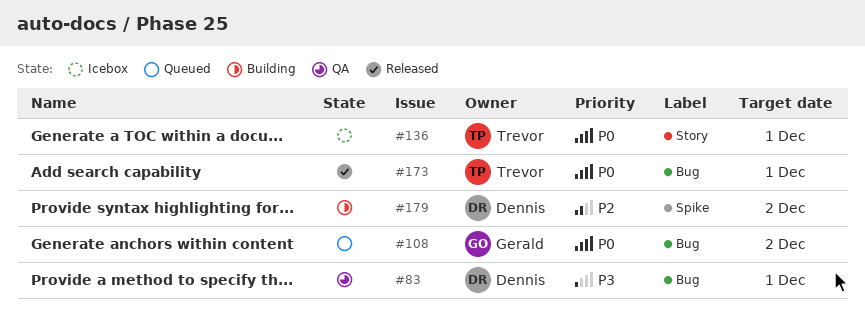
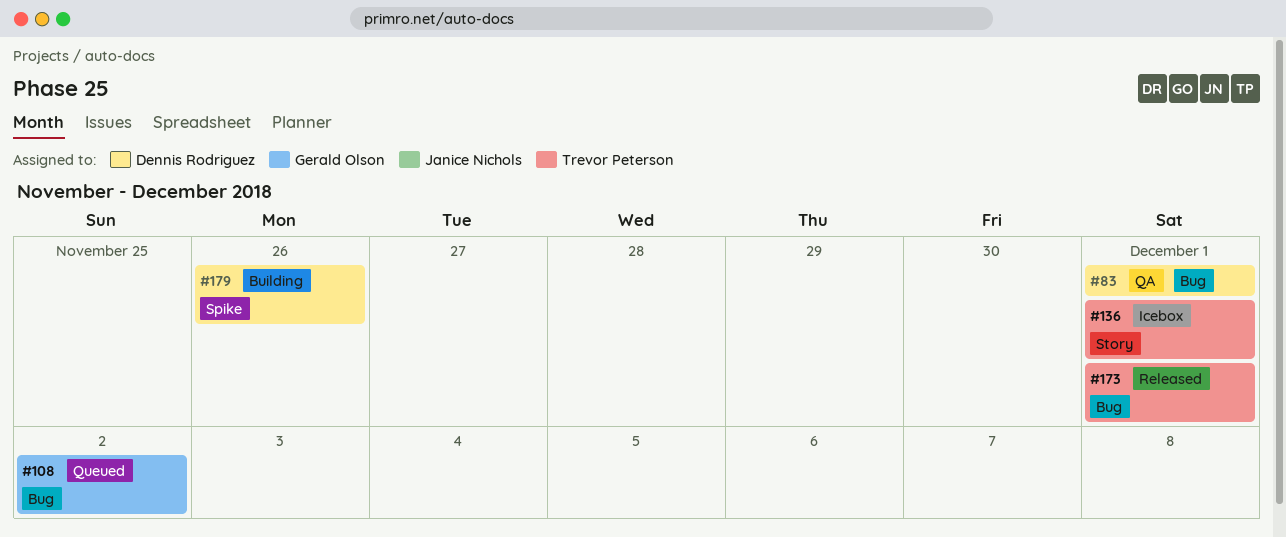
#179, due: Dec 2 -> Nov 26

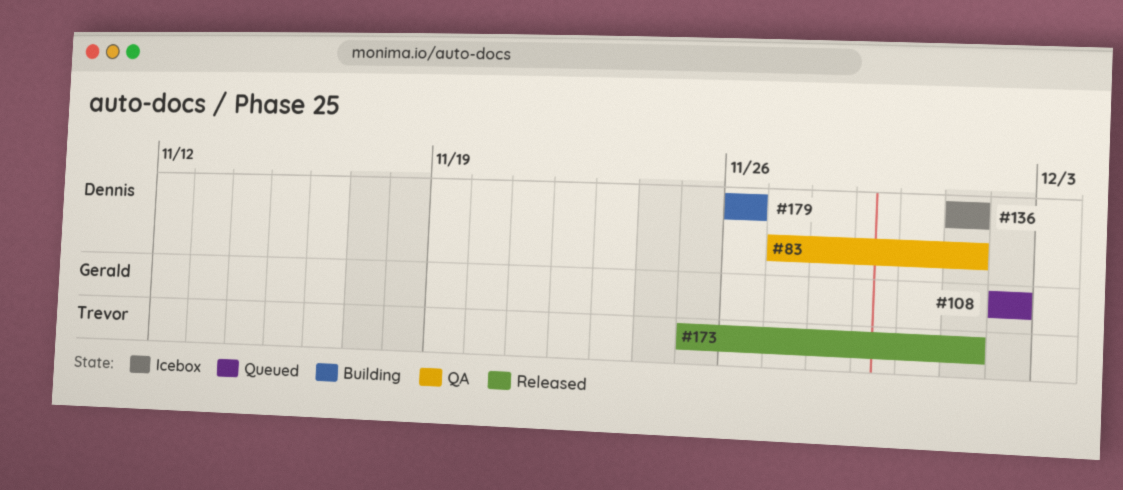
#136, owner: Trevor Peterson -> Dennis Rodriguez

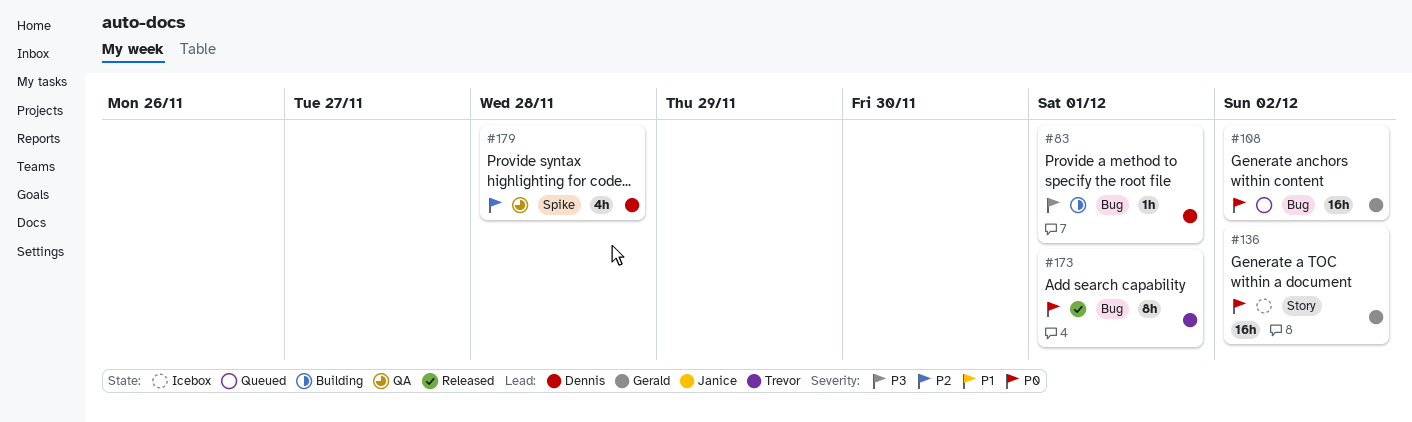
#83, status: QA -> Building
#136, owner: Dennis -> Gerald
#136, due: Dec 1 -> Dec 2
#179, status: Building -> QA
#179, due: Nov 26 -> Nov 28

